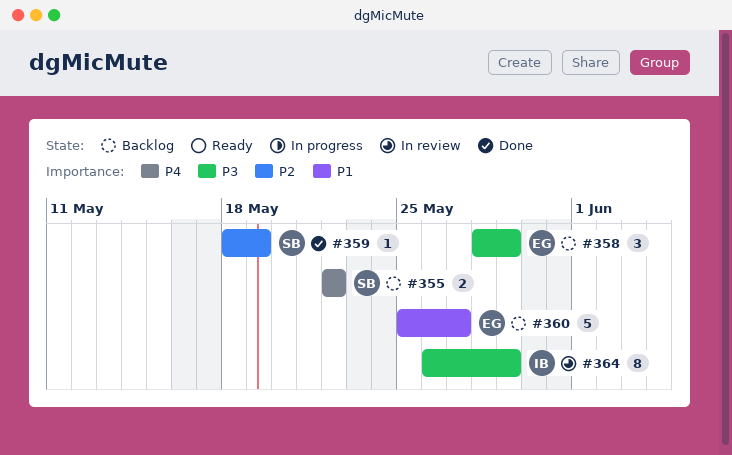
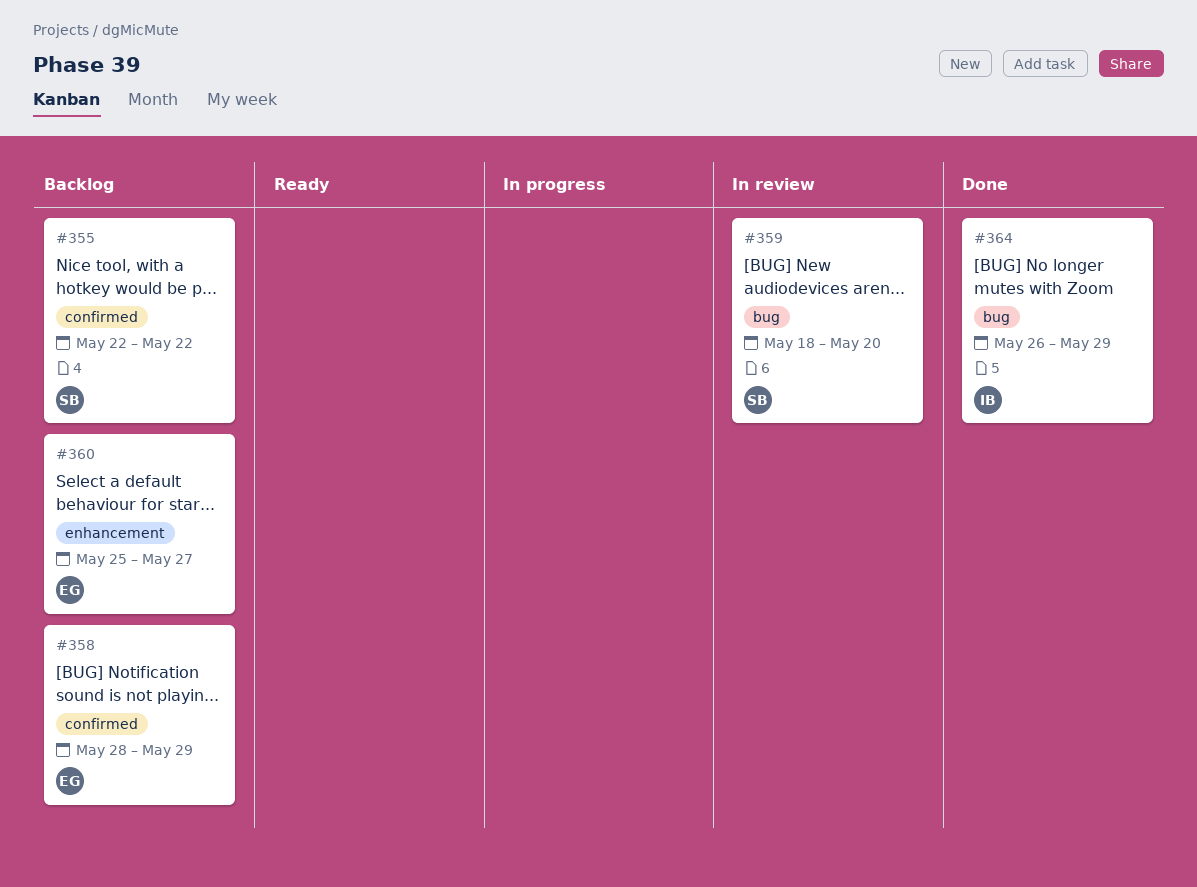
#359, status: Done -> In review
#359, due: May 19 -> May 20
#364, status: In review -> Done

